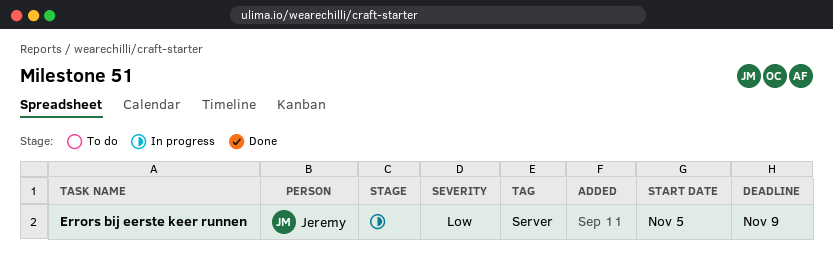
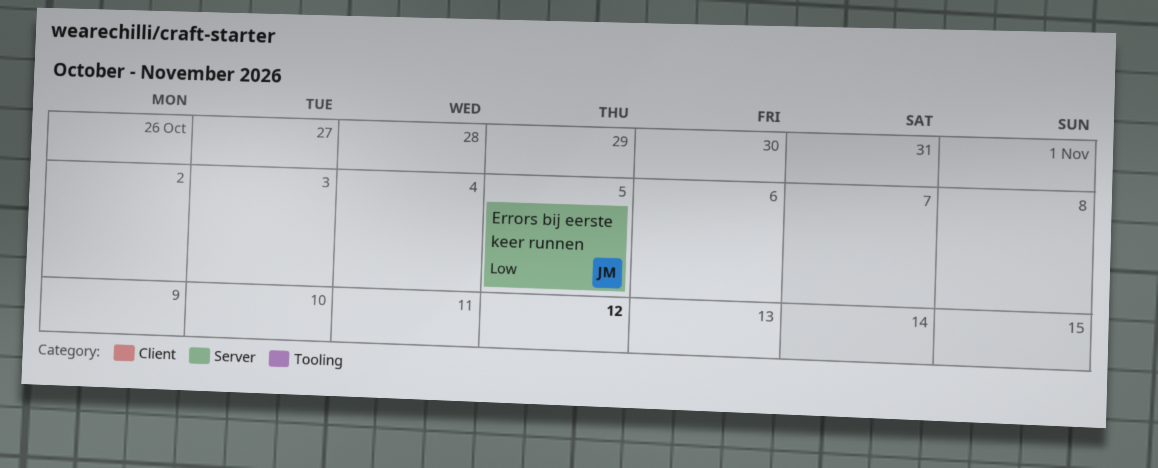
Errors bij eerste keer runnen, due: Nov 9 -> Nov 5

